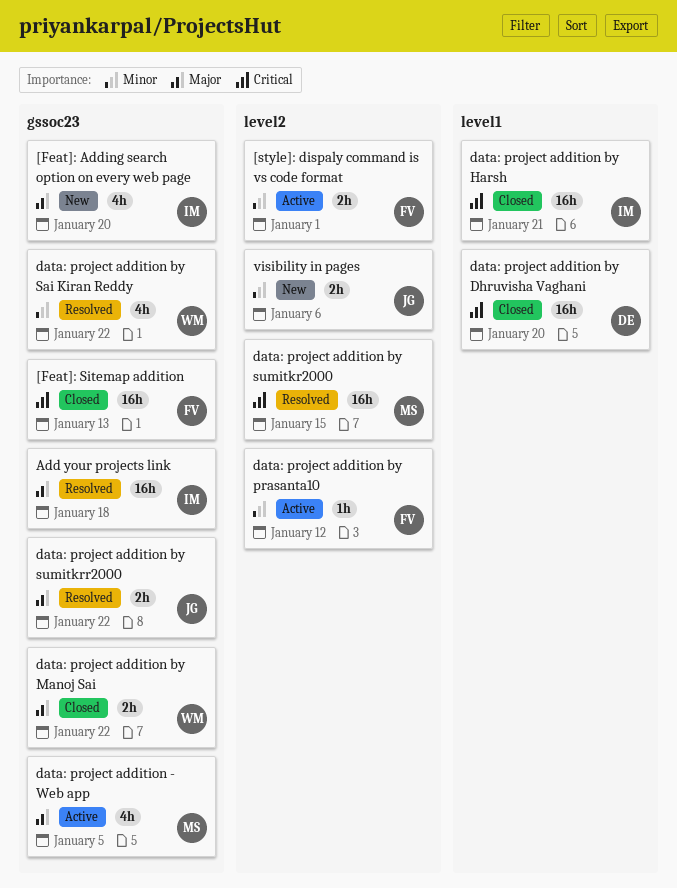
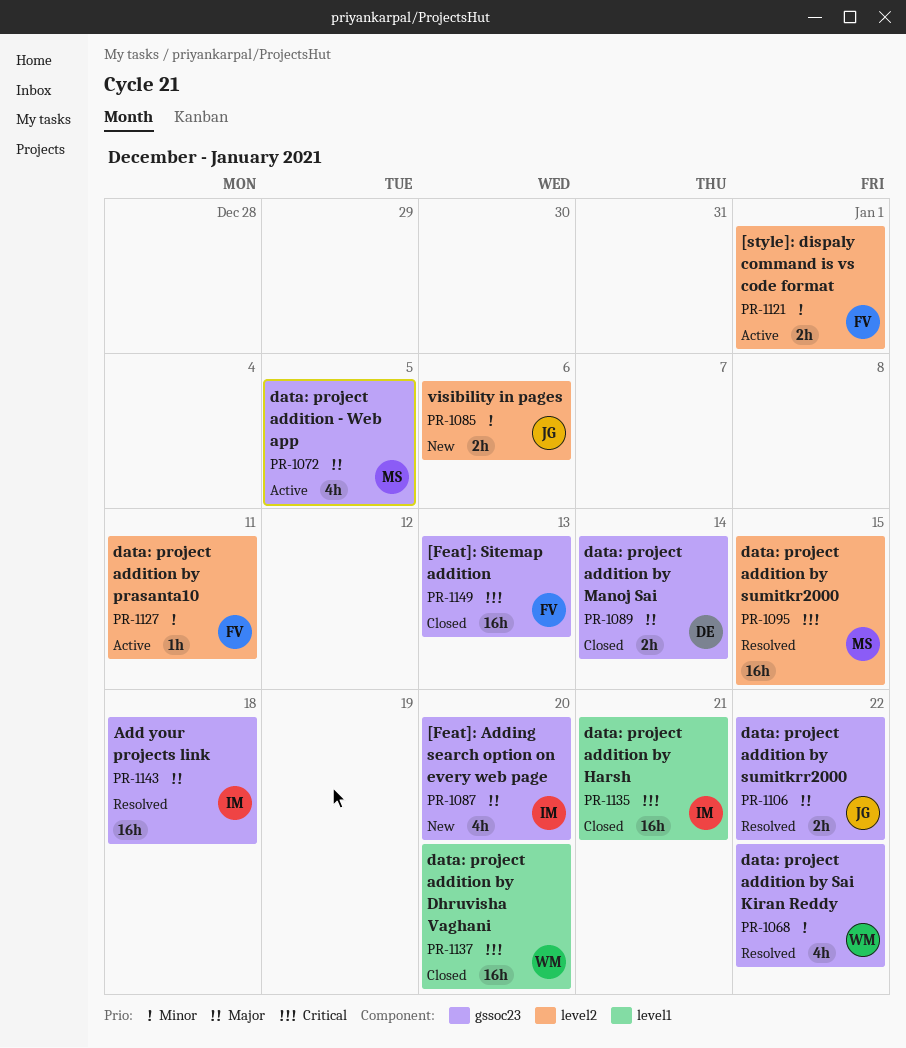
data: project addition by Dhruvisha Vaghani, owner: DE -> WM
data: project addition by Manoj Sai, owner: WM -> DE
data: project addition by Manoj Sai, due: Jan 22 -> Jan 14
data: project addition by prasanta10, due: Jan 12 -> Jan 11

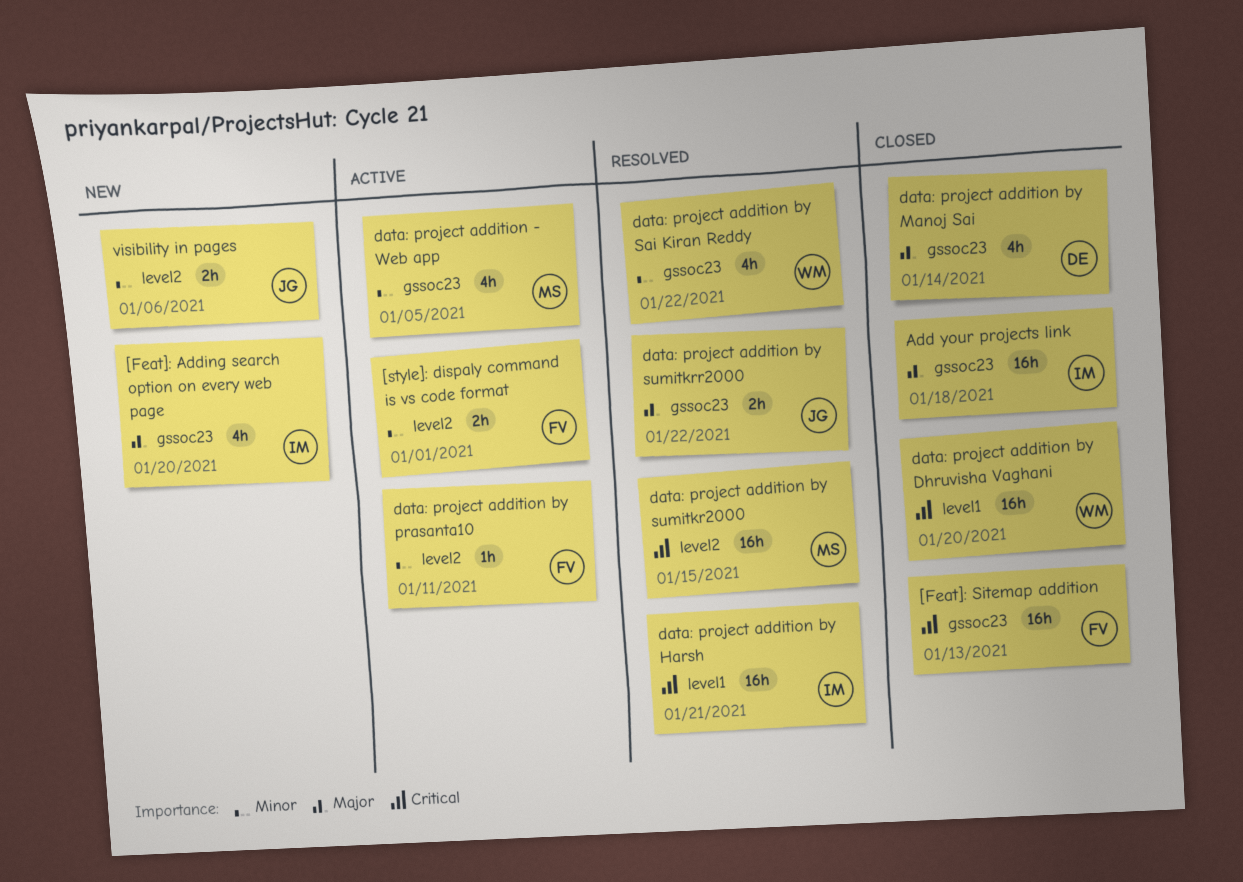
Add your projects link, status: Resolved -> Closed
data: project addition - Web app, priority: Major -> Minor
data: project addition by Harsh, status: Closed -> Resolved
data: project addition by Manoj Sai, estimate: 2h -> 4h

